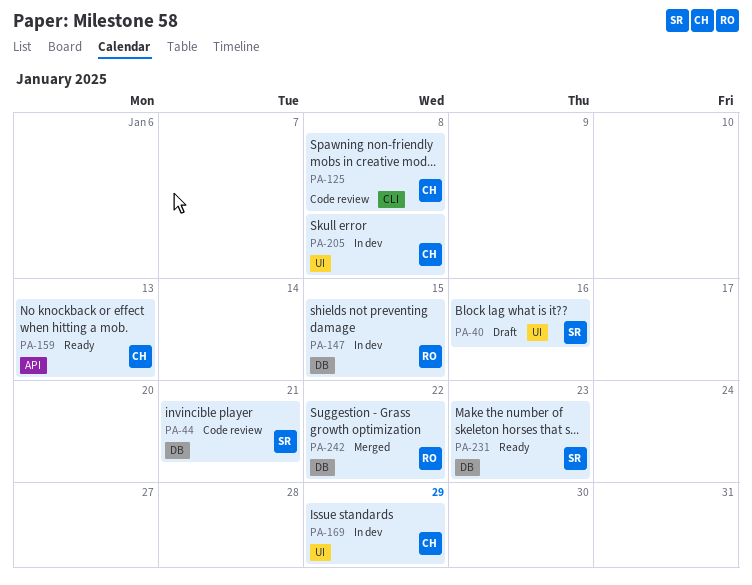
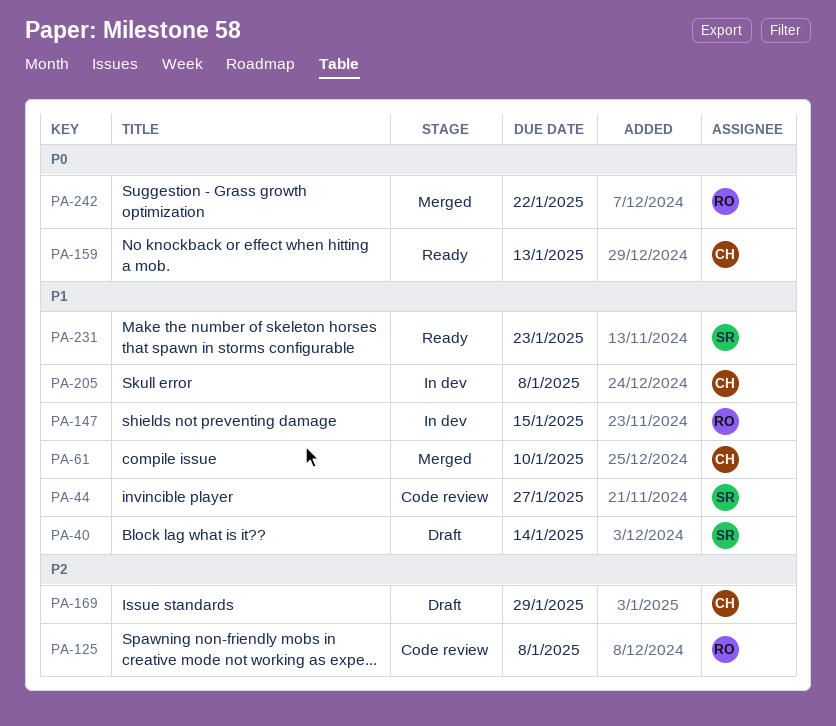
PA-40, due: Jan 16 -> Jan 14
PA-44, due: Jan 21 -> Jan 27
PA-61: none -> present
PA-125, owner: CH -> RO
PA-169, status: In dev -> Draft

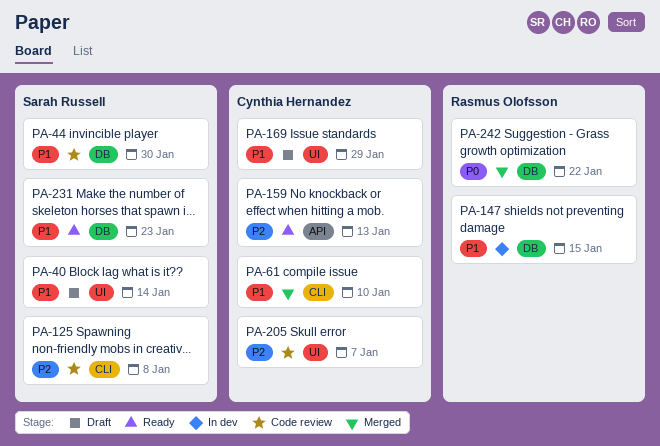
PA-44, due: Jan 27 -> Jan 30
PA-125, owner: Rasmus Olofsson -> Sarah Russell
PA-159, priority: P0 -> P2
PA-169, priority: P2 -> P1
PA-205, status: In dev -> Code review
PA-205, priority: P1 -> P2
PA-205, due: Jan 8 -> Jan 7

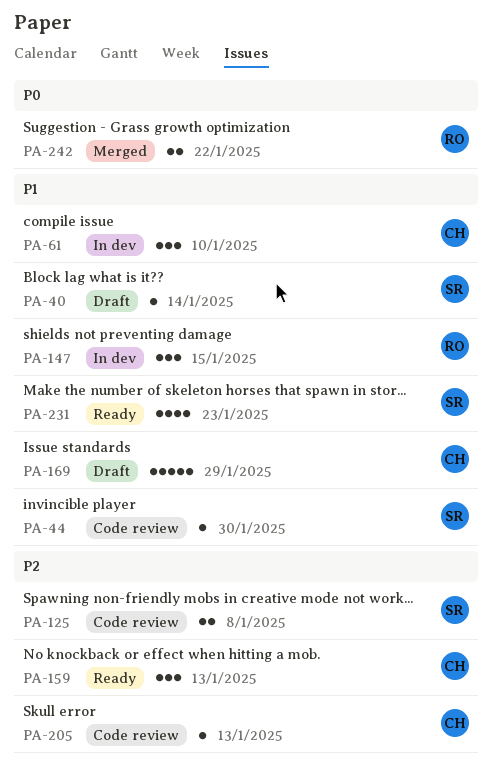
PA-61, status: Merged -> In dev
PA-205, due: Jan 7 -> Jan 13

